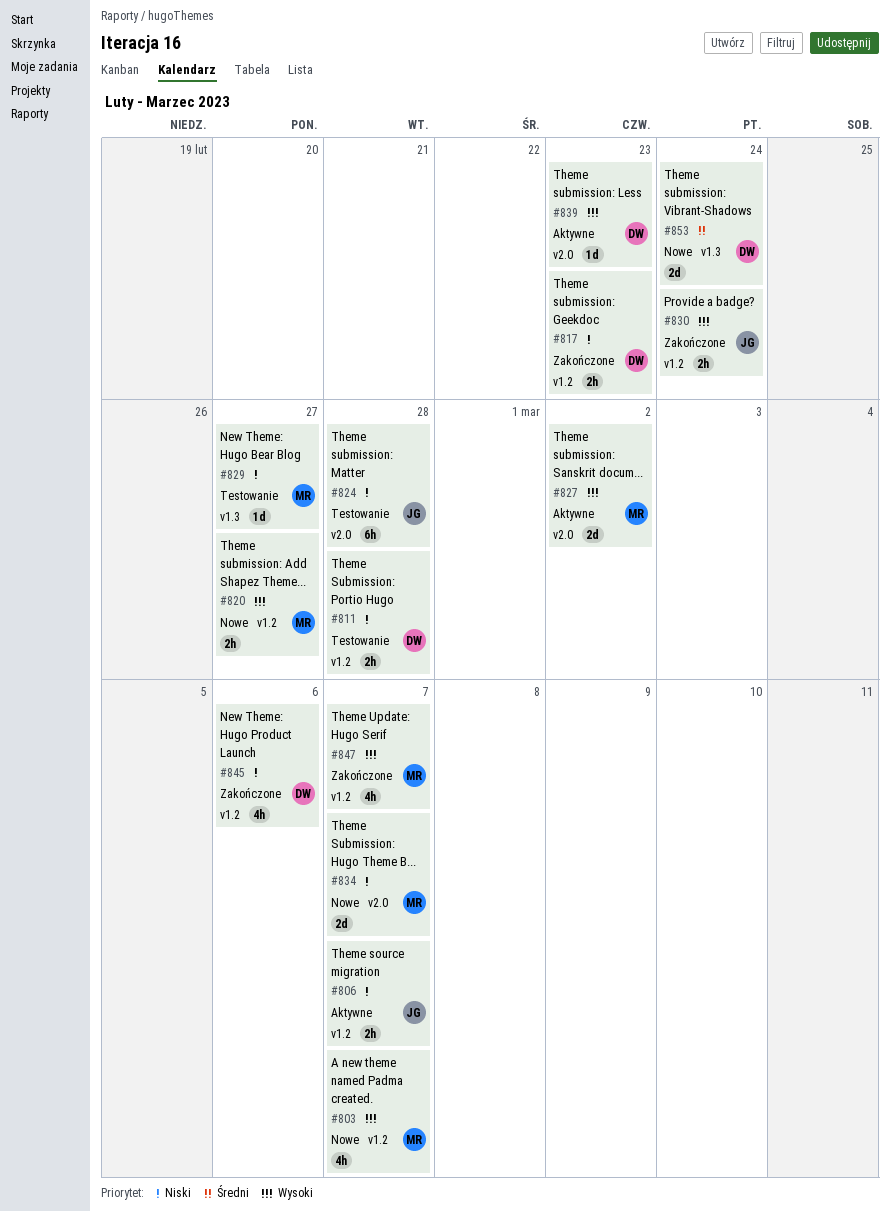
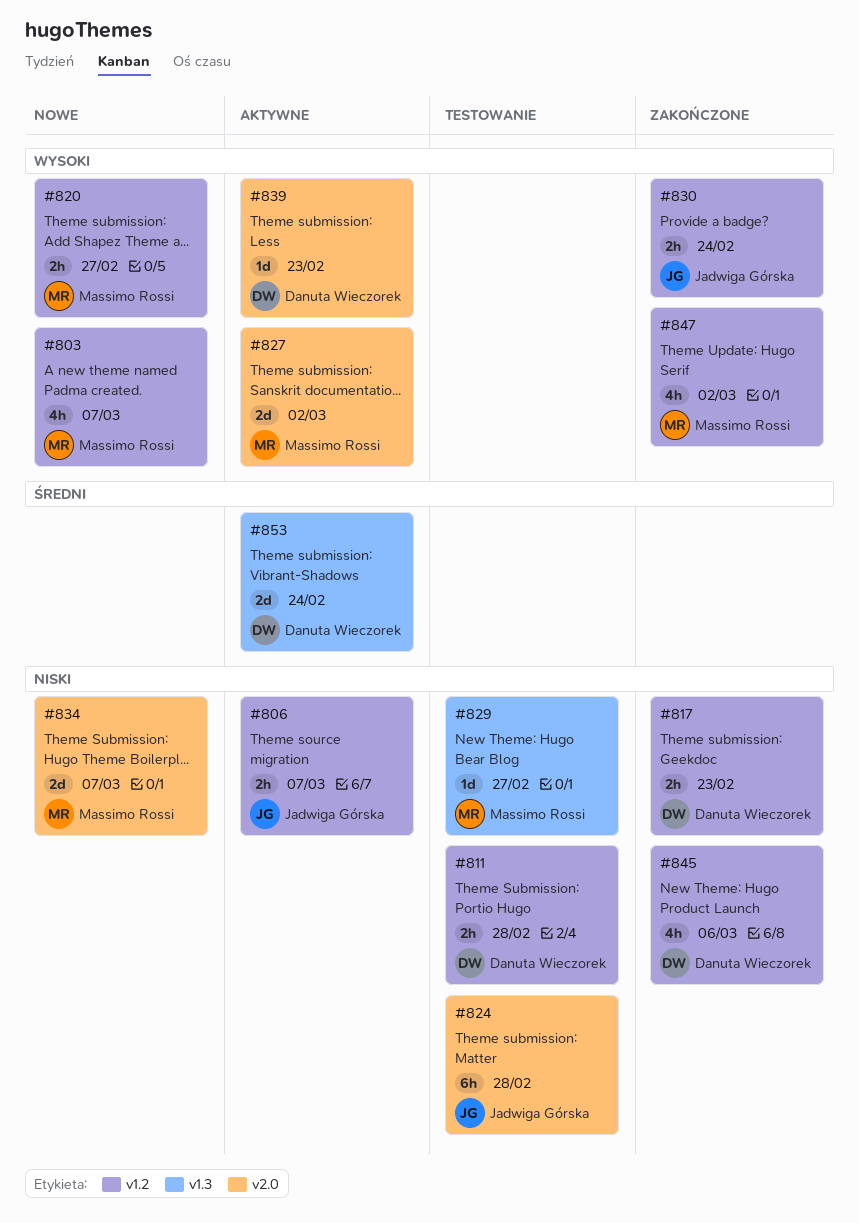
#847, due: Mar 7 -> Mar 2
#853, status: Nowe -> Aktywne

